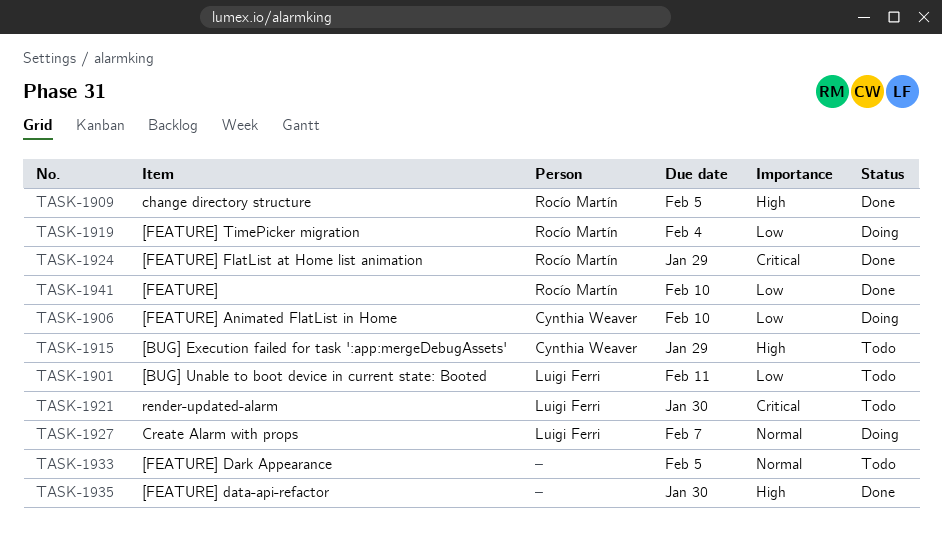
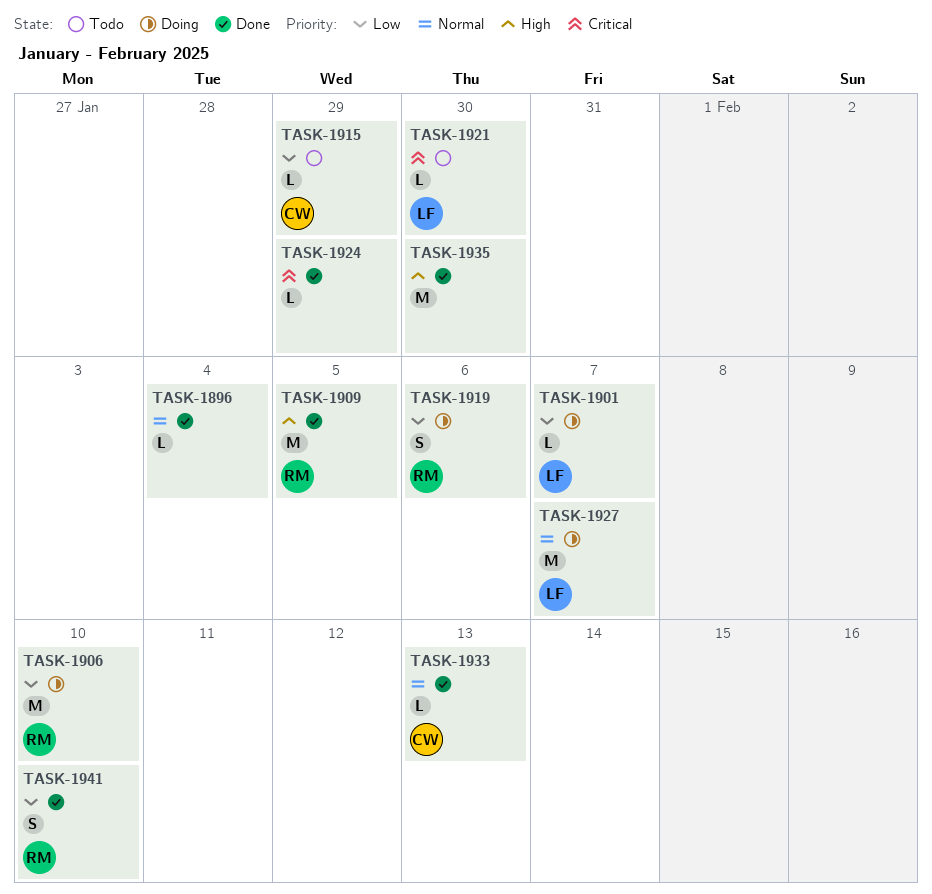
TASK-1896: none -> present
TASK-1901, status: Todo -> Doing
TASK-1901, due: Feb 11 -> Feb 7
TASK-1906, owner: Cynthia Weaver -> Rocío Martín
TASK-1915, priority: High -> Low
TASK-1919, due: Feb 4 -> Feb 6
TASK-1924, owner: Rocío Martín -> none
TASK-1933, status: Todo -> Done
TASK-1933, owner: none -> Cynthia Weaver
TASK-1933, due: Feb 5 -> Feb 13

